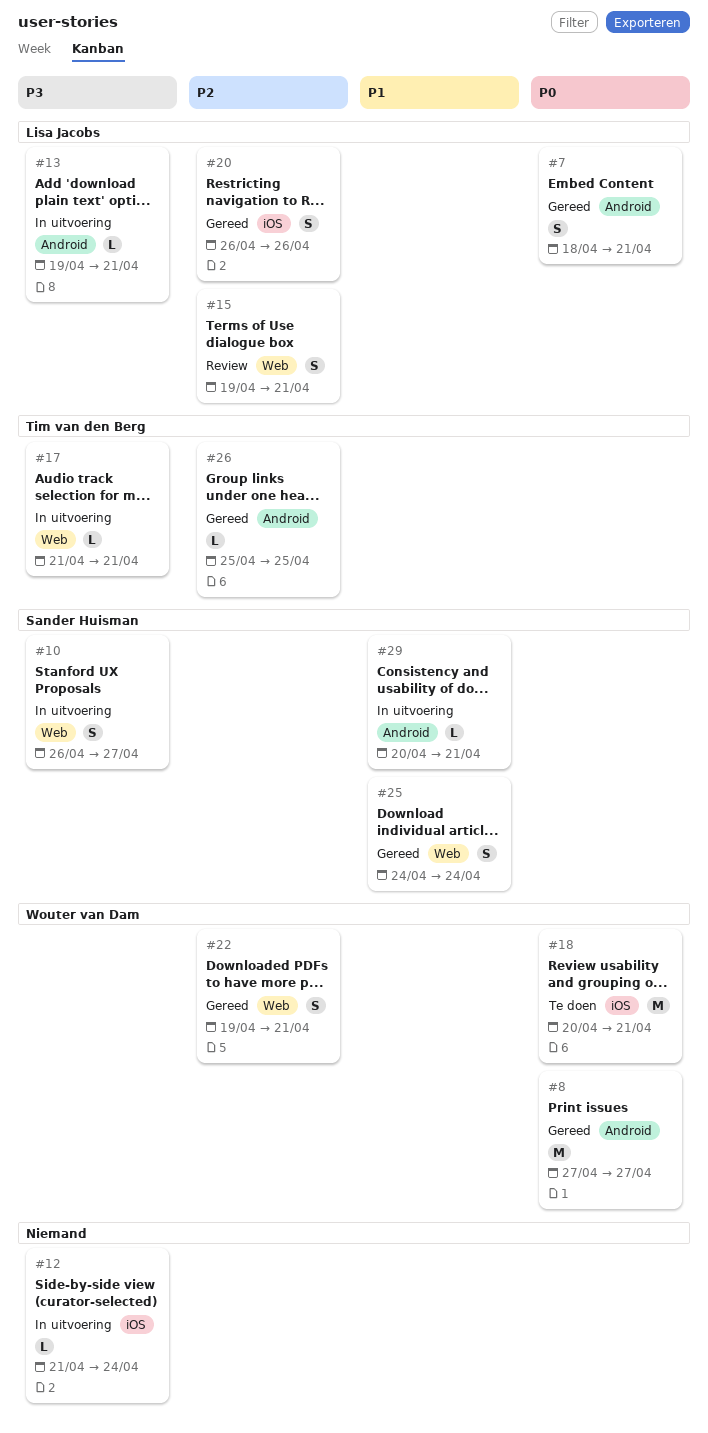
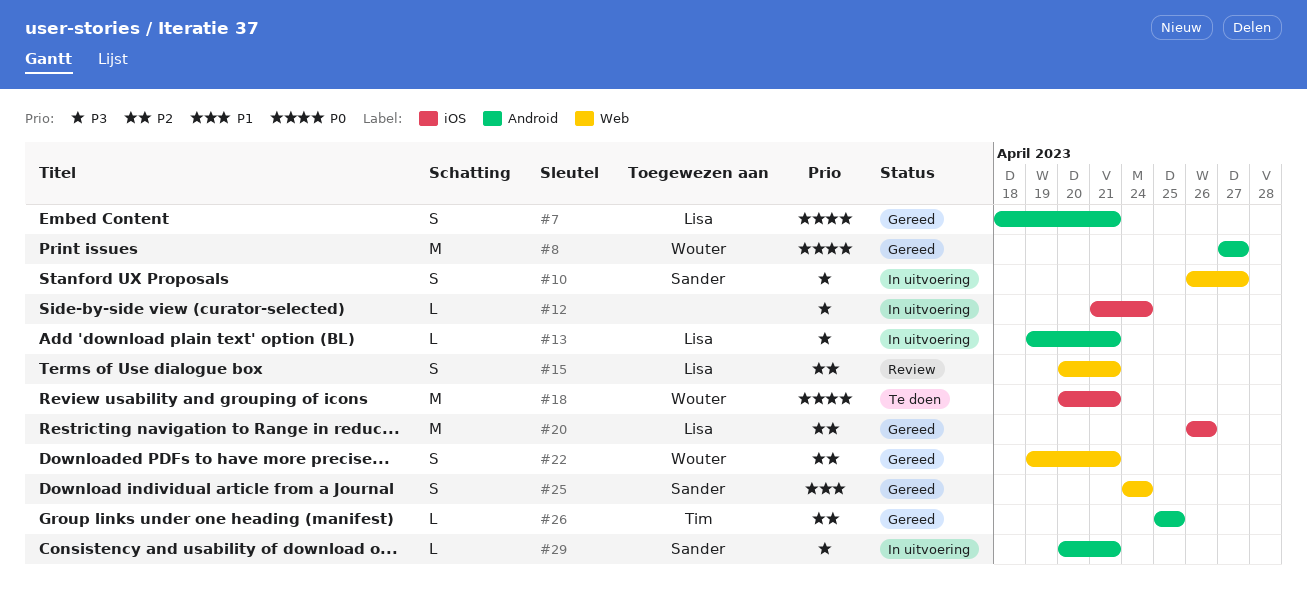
#15, start: Apr 19 -> Apr 20
#17: present -> none
#20, estimate: S -> M
#29, priority: P1 -> P3

